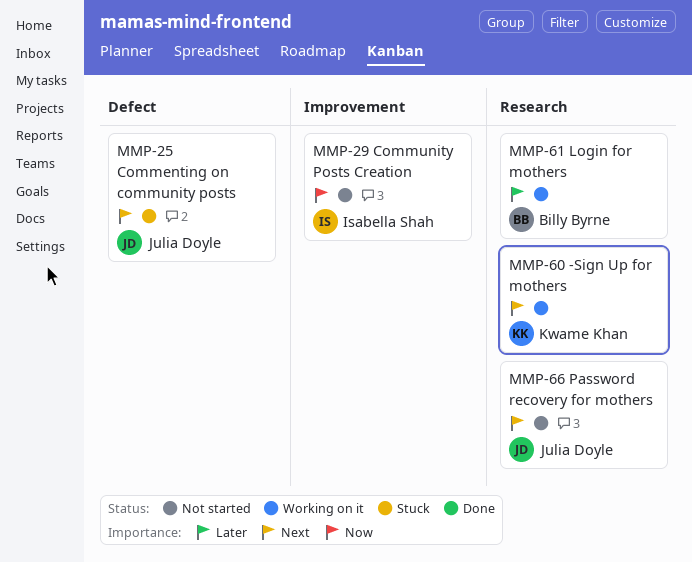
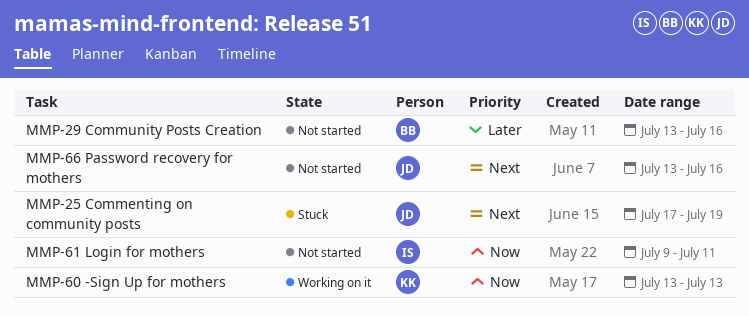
MMP-29 Community Posts Creation, owner: Isabella Shah -> Billy Byrne
MMP-29 Community Posts Creation, priority: Now -> Later
MMP-60 -Sign Up for mothers, priority: Next -> Now
MMP-61 Login for mothers, status: Working on it -> Not started
MMP-61 Login for mothers, owner: Billy Byrne -> Isabella Shah
MMP-61 Login for mothers, priority: Later -> Now

